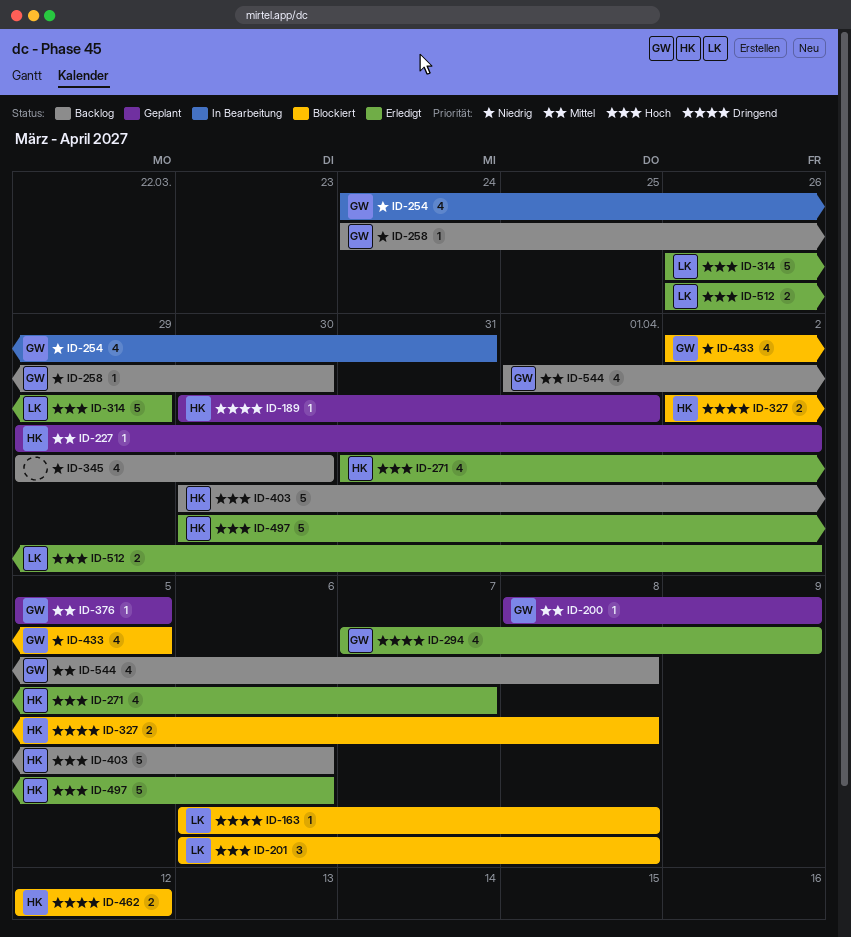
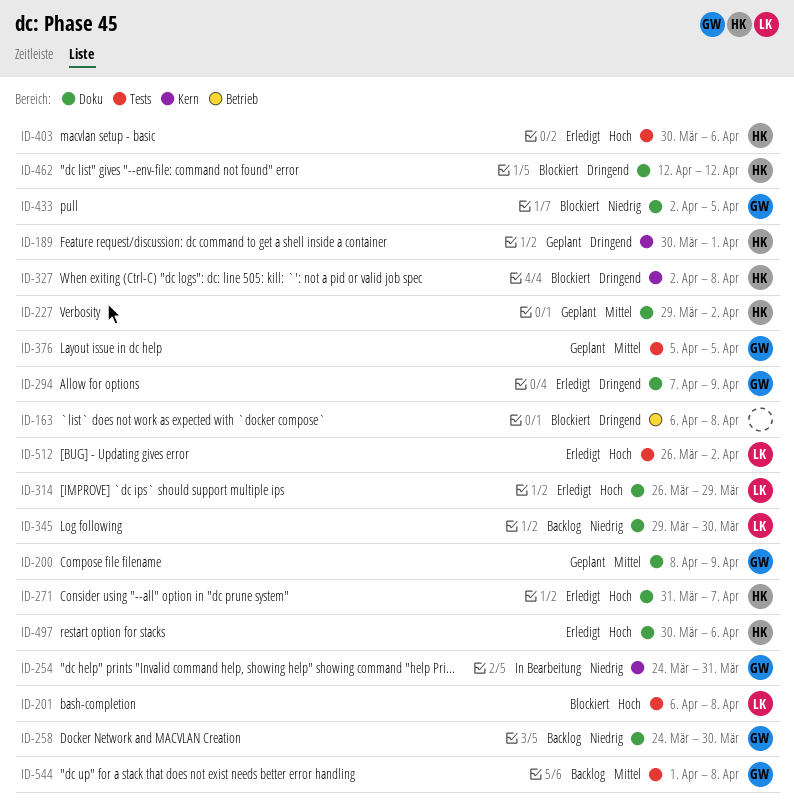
ID-163, owner: LK -> none
ID-345, owner: none -> LK
ID-403, status: Backlog -> Erledigt

